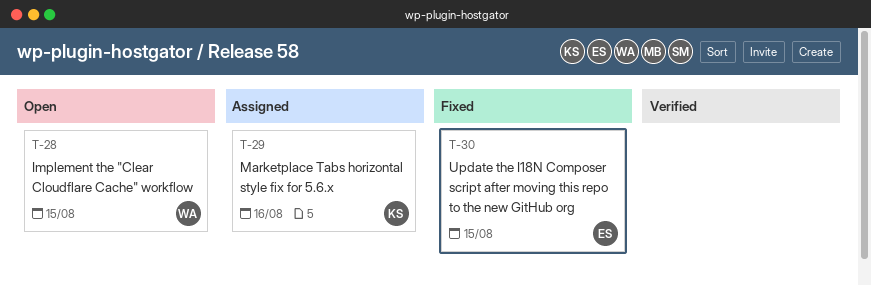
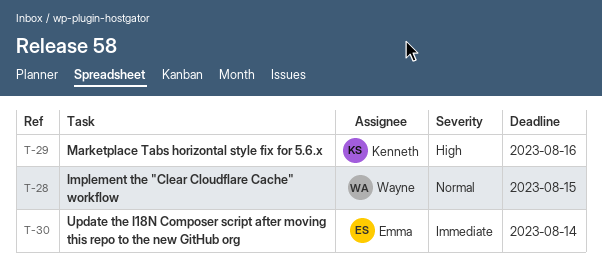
T-30, due: Aug 15 -> Aug 14

